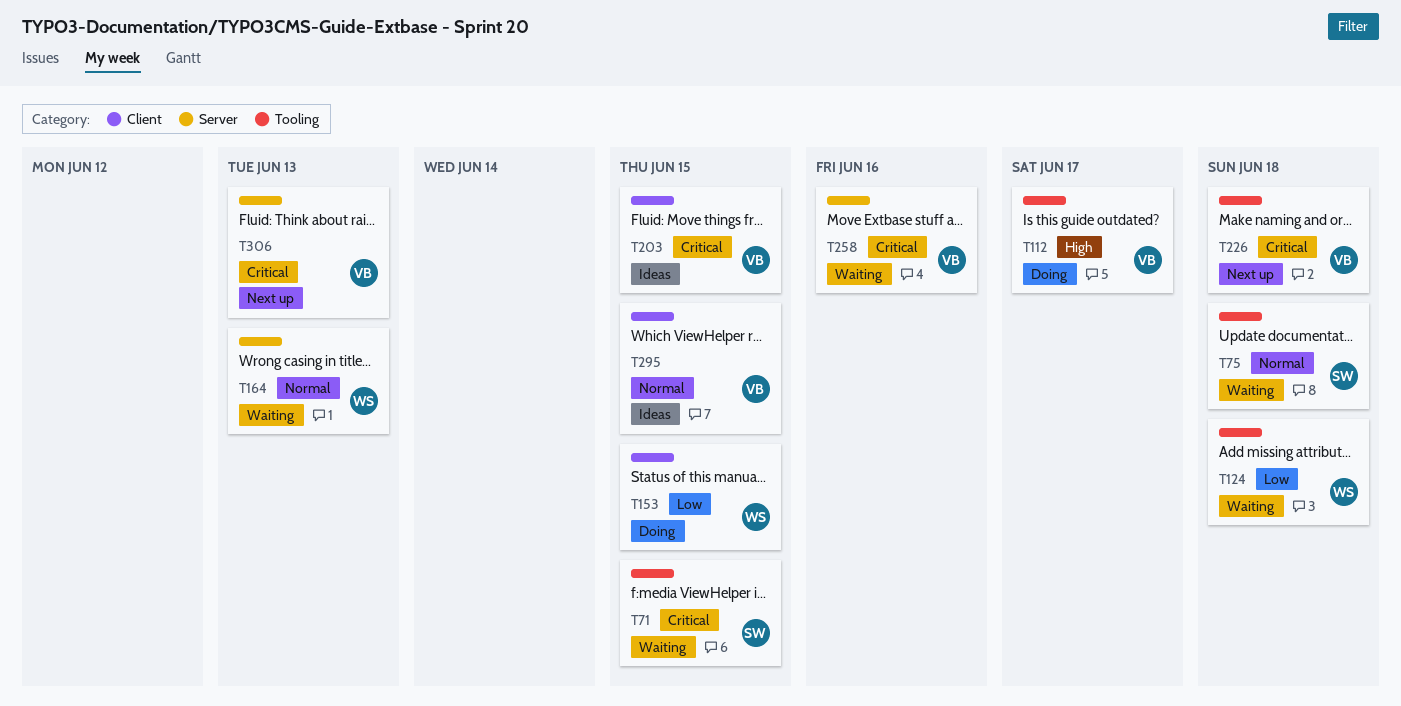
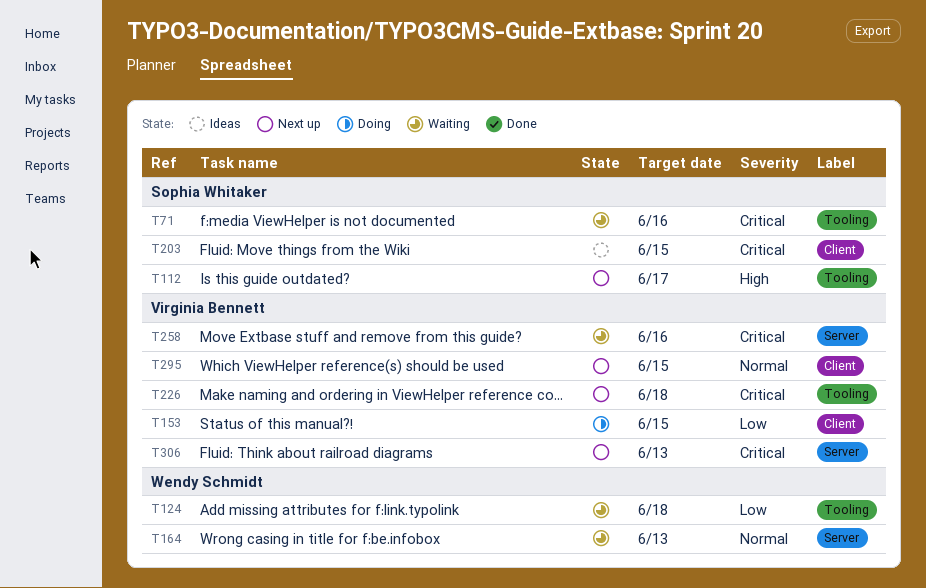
T71, due: Jun 15 -> Jun 16
T75: present -> none
T112, status: Doing -> Next up
T112, owner: Virginia Bennett -> Sophia Whitaker
T153, owner: Wendy Schmidt -> Virginia Bennett
T203, owner: Virginia Bennett -> Sophia Whitaker
T295, status: Ideas -> Next up

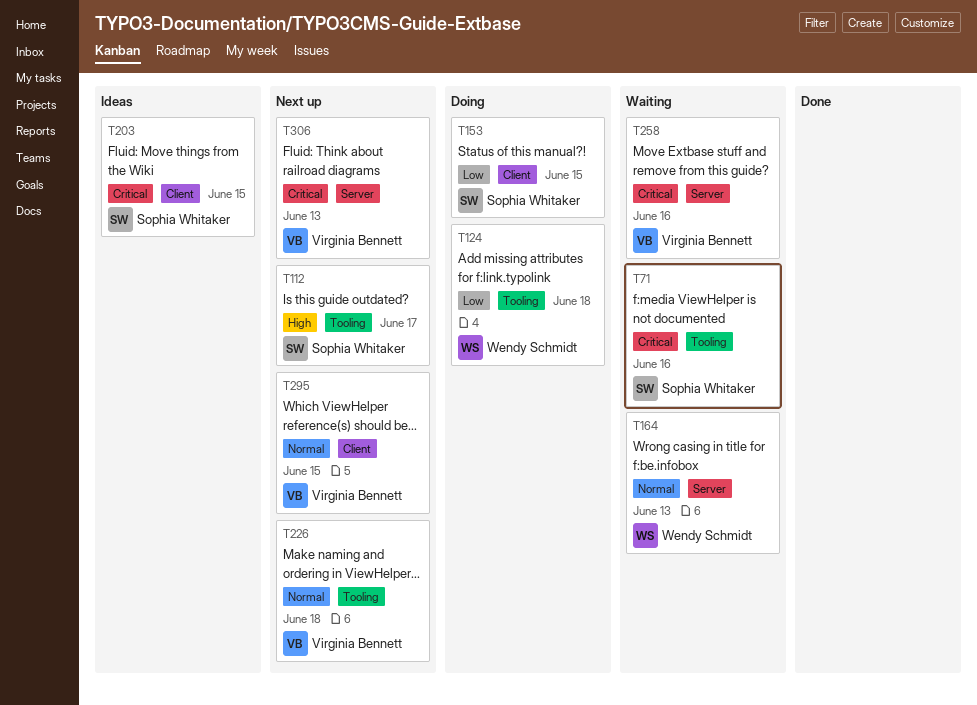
T124, status: Waiting -> Doing
T153, owner: Virginia Bennett -> Sophia Whitaker
T226, priority: Critical -> Normal

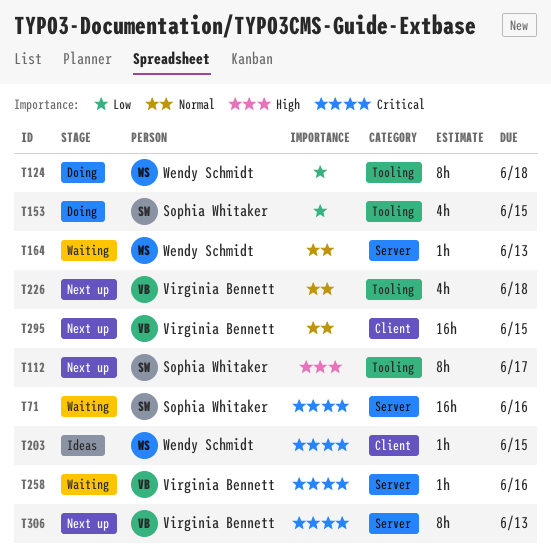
T71, label: Tooling -> Server
T153, label: Client -> Tooling
T203, owner: Sophia Whitaker -> Wendy Schmidt

